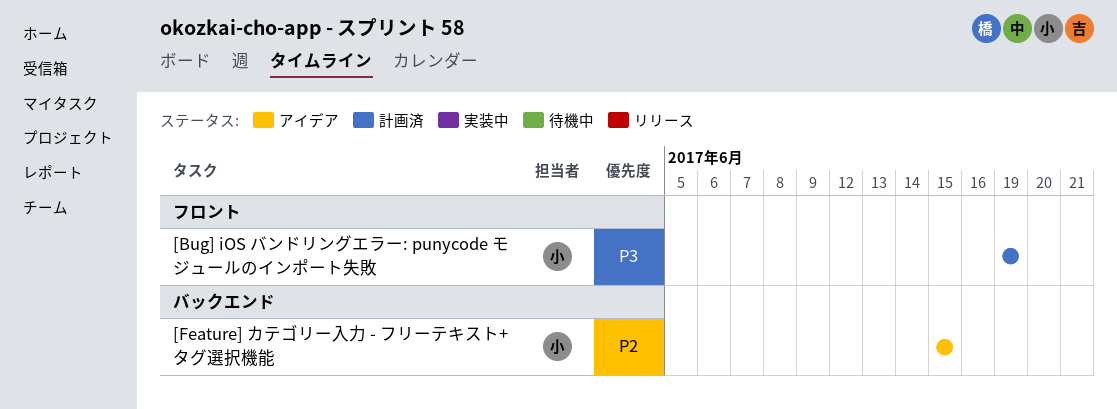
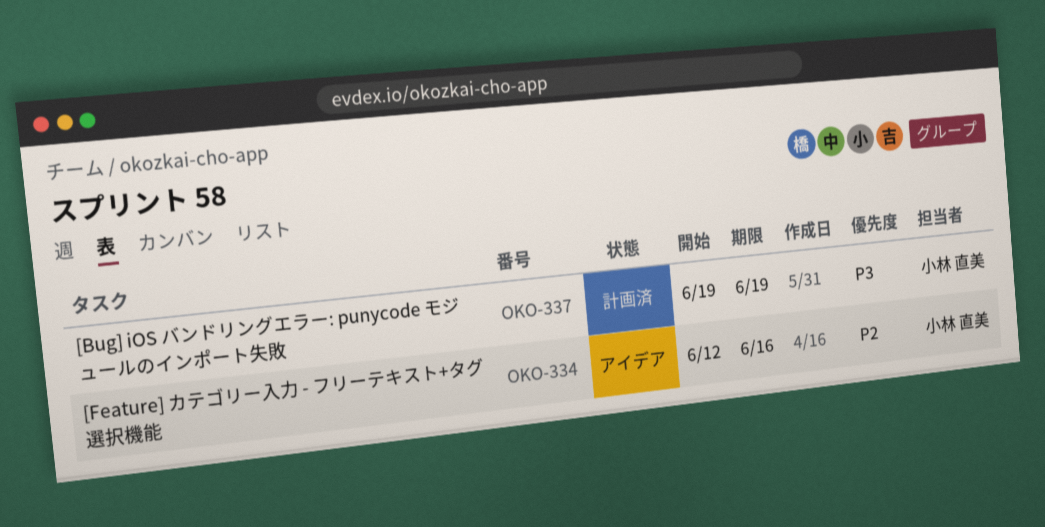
[Feature] カテゴリー入力 - フリーテキスト+タグ選択機能, start: Jun 15 -> Jun 12
[Feature] カテゴリー入力 - フリーテキスト+タグ選択機能, due: Jun 15 -> Jun 16

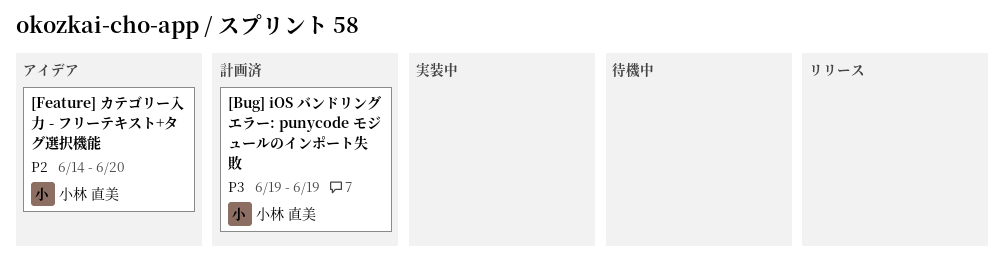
[Feature] カテゴリー入力 - フリーテキスト+タグ選択機能, start: Jun 12 -> Jun 14
[Feature] カテゴリー入力 - フリーテキスト+タグ選択機能, due: Jun 16 -> Jun 20

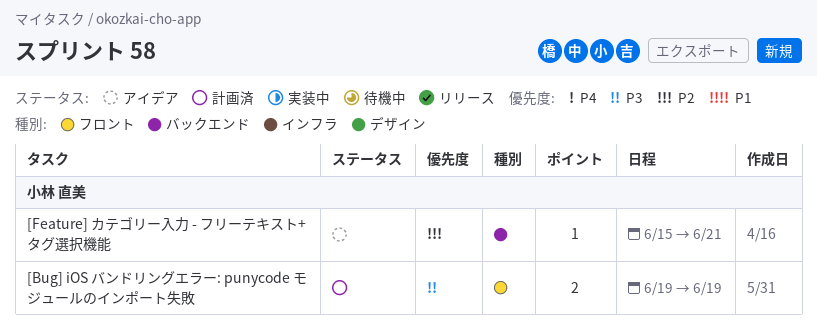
[Feature] カテゴリー入力 - フリーテキスト+タグ選択機能, start: Jun 14 -> Jun 15
[Feature] カテゴリー入力 - フリーテキスト+タグ選択機能, due: Jun 20 -> Jun 21

